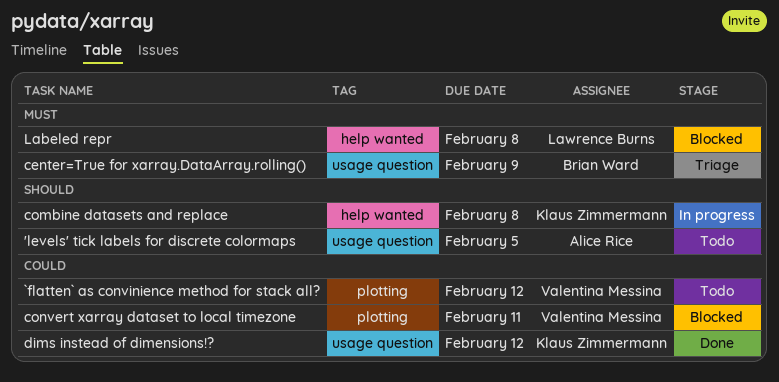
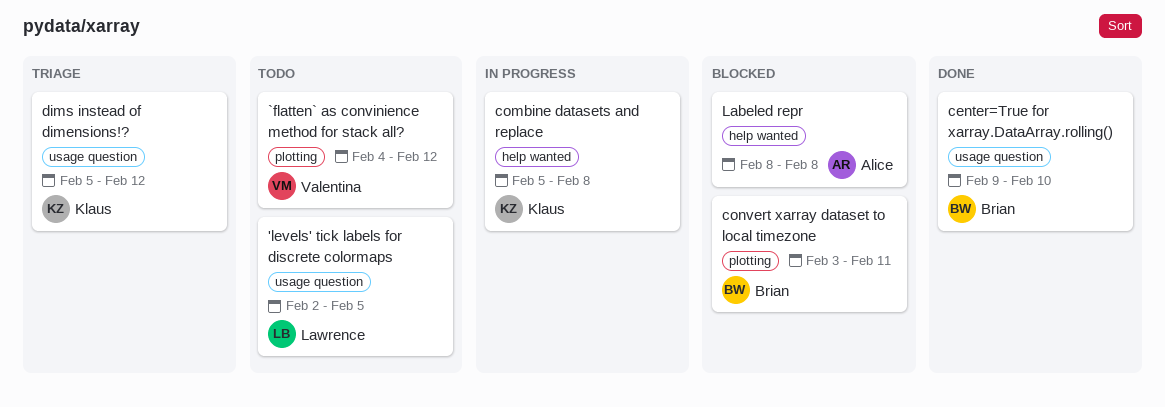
'levels' tick labels for discrete colormaps, owner: Alice Rice -> Lawrence Burns
center=True for xarray.DataArray.rolling(), status: Triage -> Done
center=True for xarray.DataArray.rolling(), due: Feb 9 -> Feb 10
convert xarray dataset to local timezone, owner: Valentina Messina -> Brian Ward
dims instead of dimensions!?, status: Done -> Triage
Labeled repr, owner: Lawrence Burns -> Alice Rice

